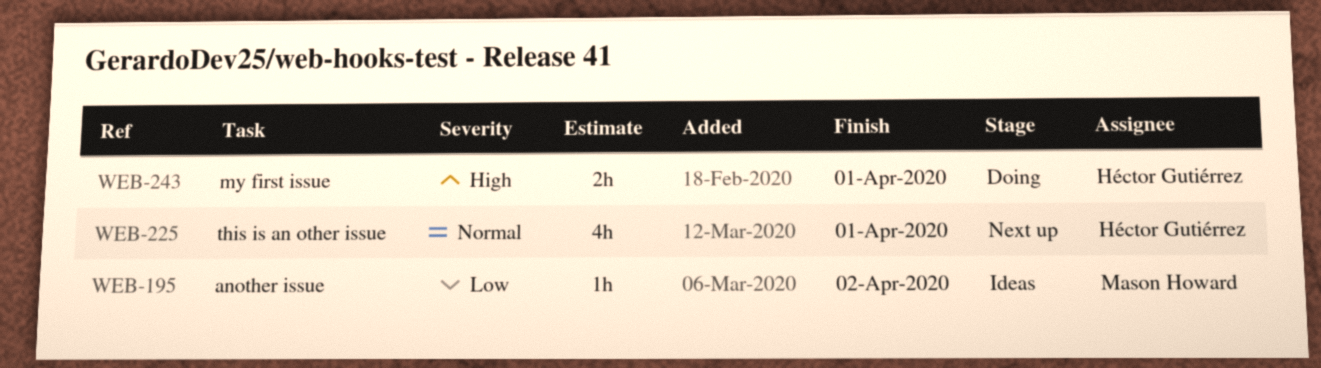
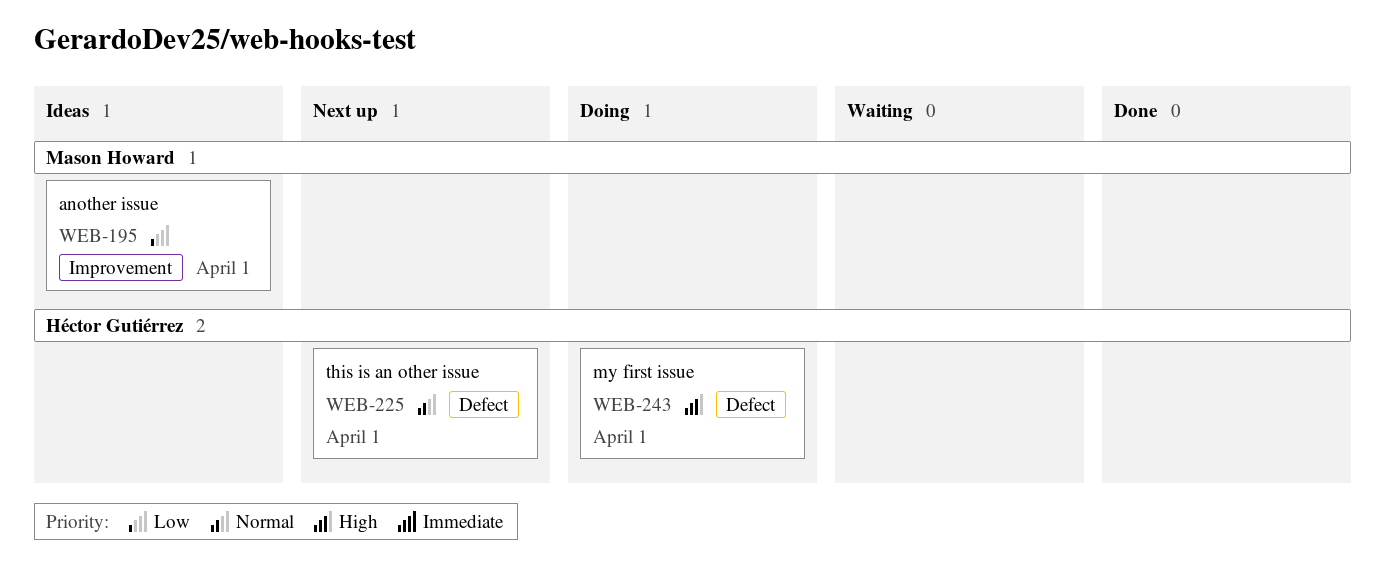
WEB-195, due: Apr 2 -> Apr 1

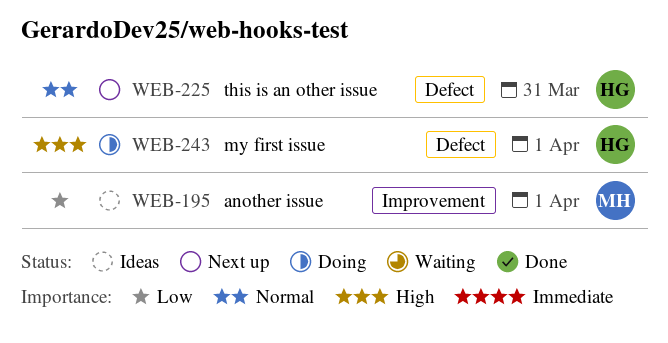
WEB-225, due: Apr 1 -> Mar 31

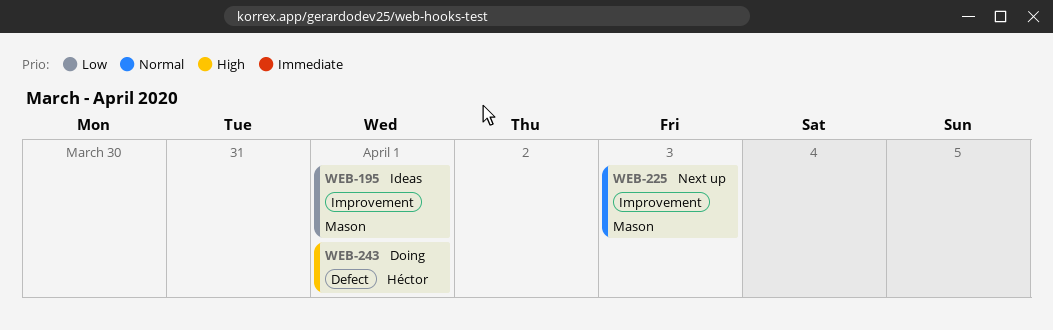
WEB-225, owner: Héctor -> Mason
WEB-225, label: Defect -> Improvement
WEB-225, due: Mar 31 -> Apr 3

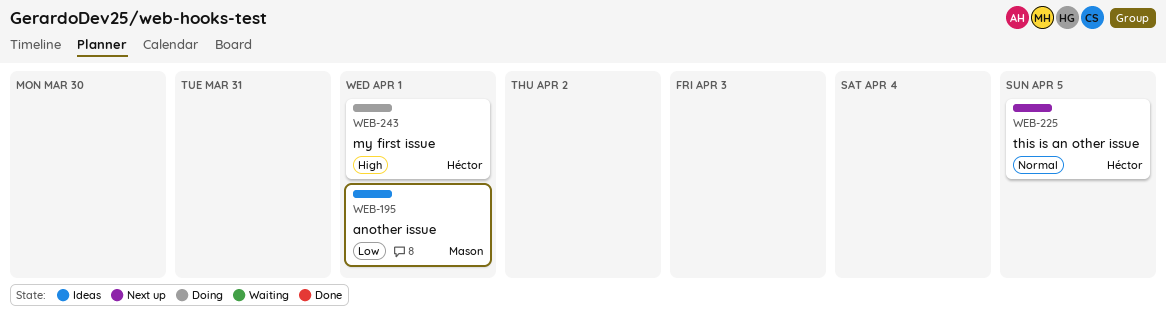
WEB-225, owner: Mason -> Héctor
WEB-225, due: Apr 3 -> Apr 5

